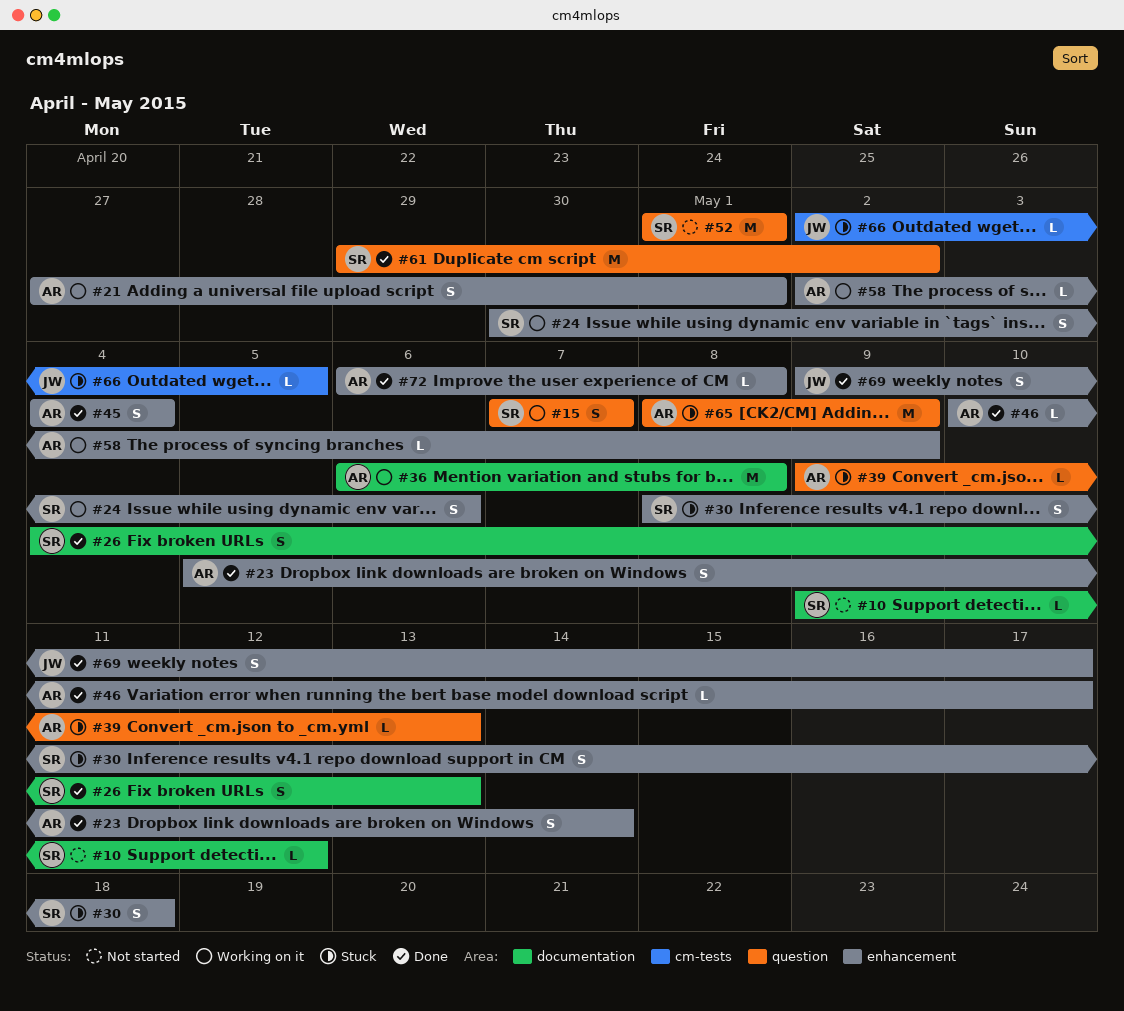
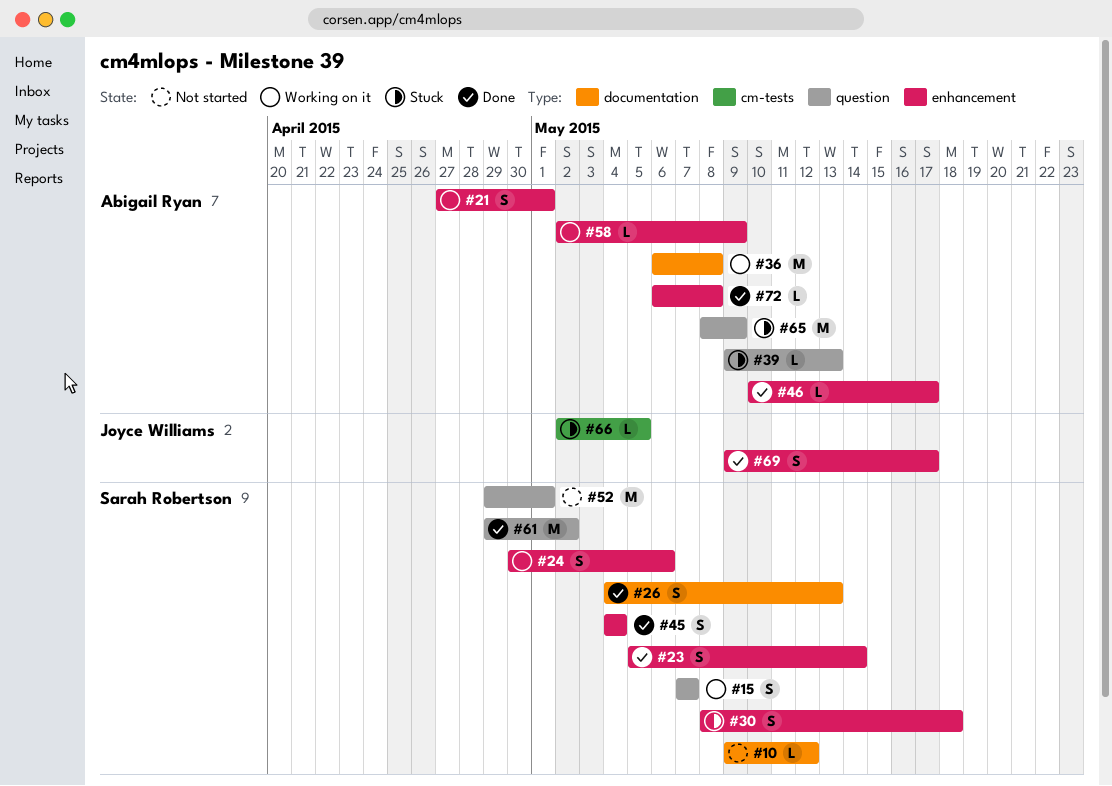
#23, owner: Abigail Ryan -> Sarah Robertson
#45, owner: Abigail Ryan -> Sarah Robertson
#52, start: May 1 -> Apr 29

